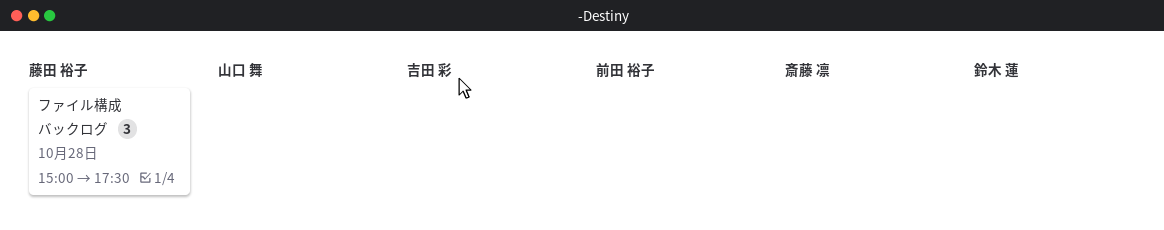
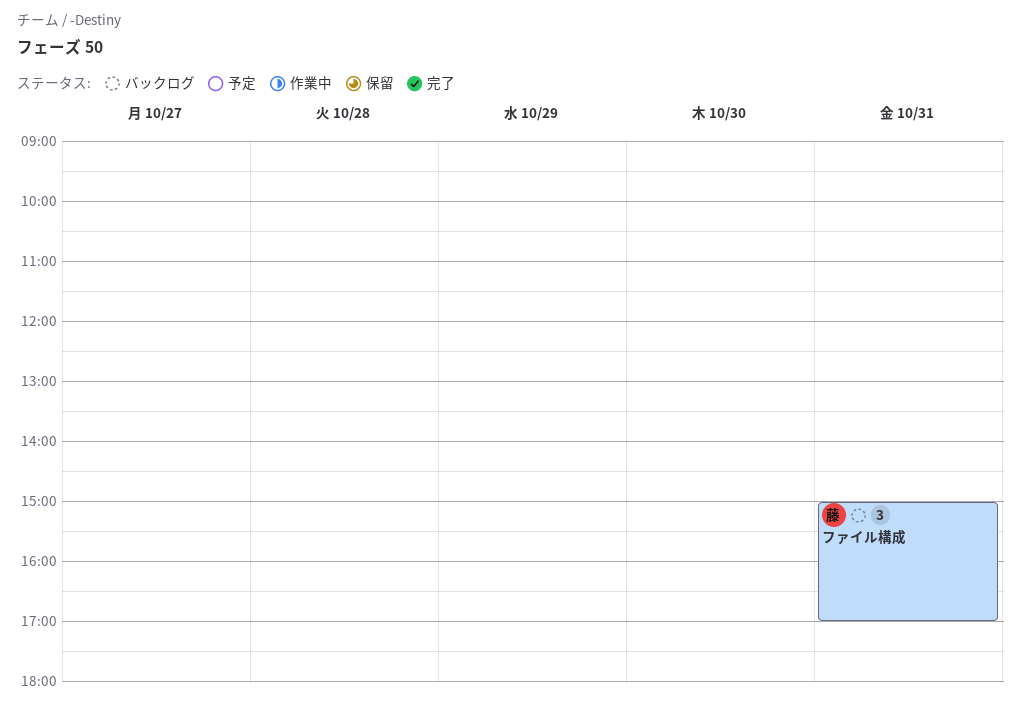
ファイル構成, day: Oct 28 -> Oct 31
ファイル構成, ends: 17:30 -> 17:00

